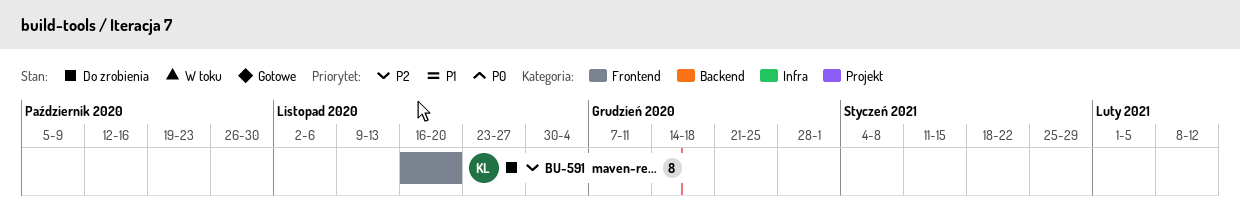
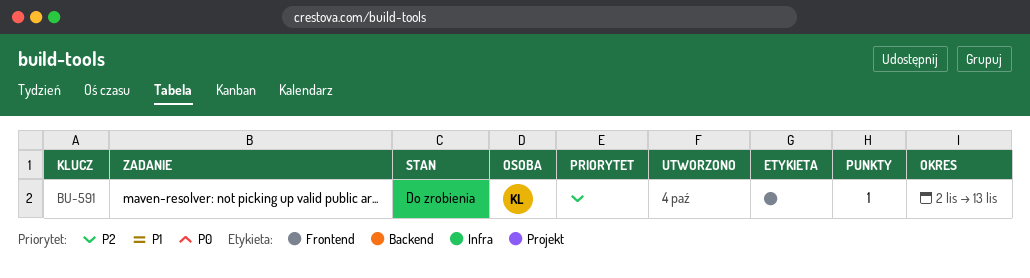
BU-591, estimate: 8 -> 1
BU-591, start: Nov 16 -> Nov 2
BU-591, due: Nov 20 -> Nov 13

